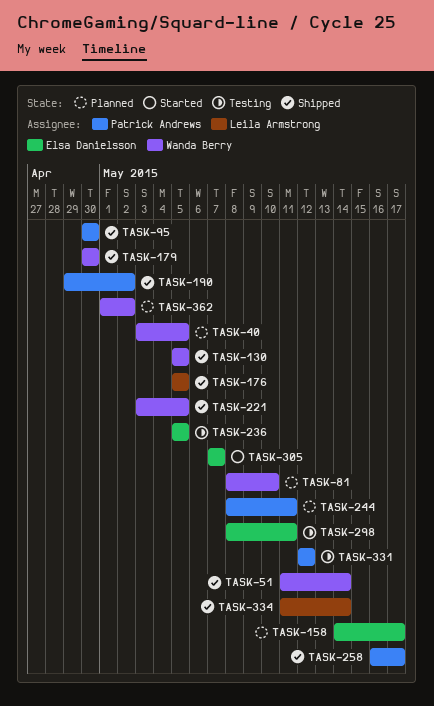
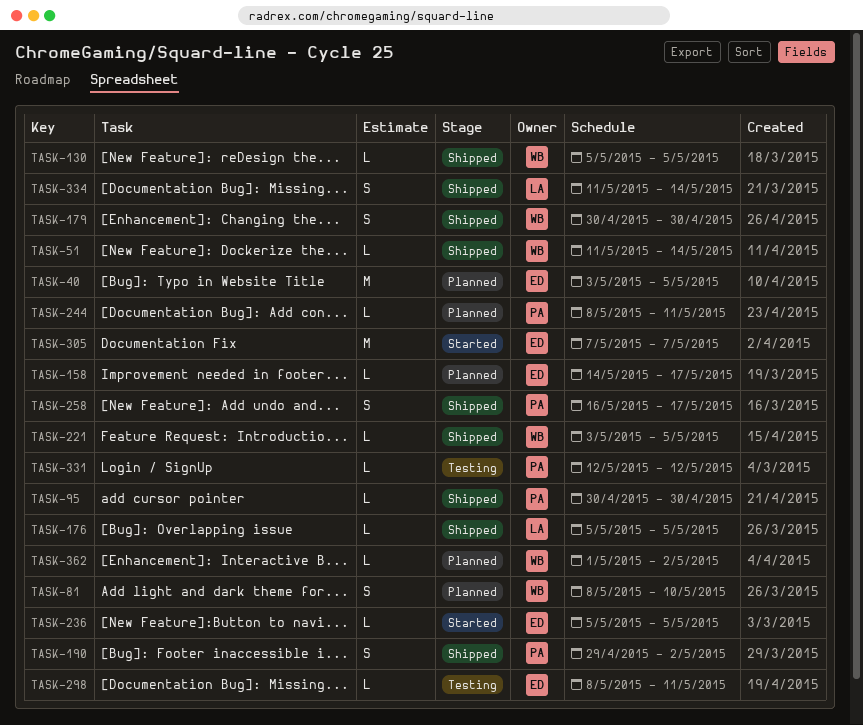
TASK-40, owner: Wanda Berry -> Elsa Danielsson
TASK-236, status: Testing -> Started

